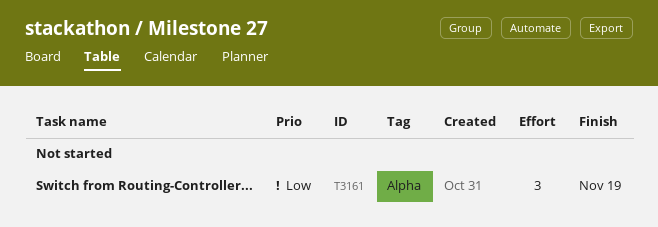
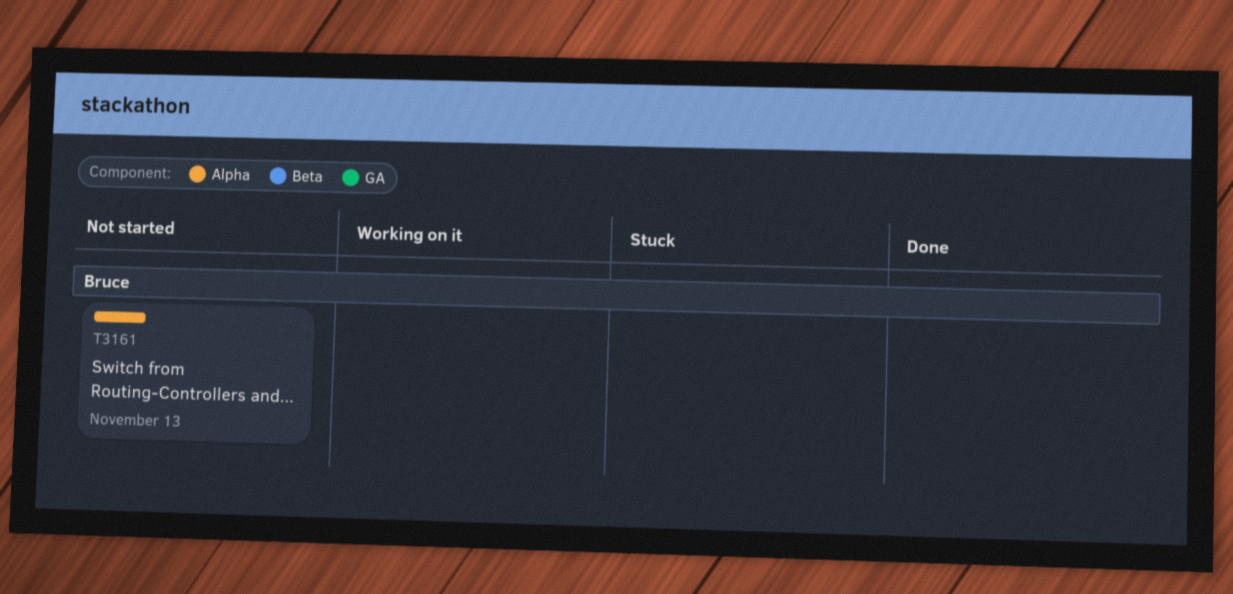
T3161, due: Nov 19 -> Nov 13

